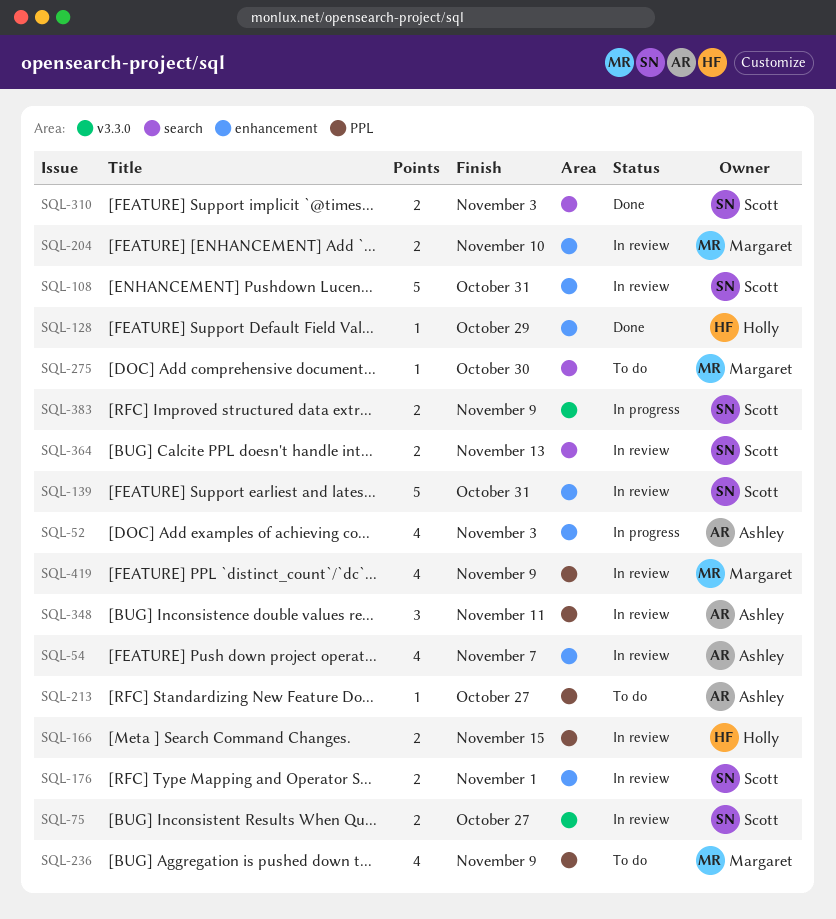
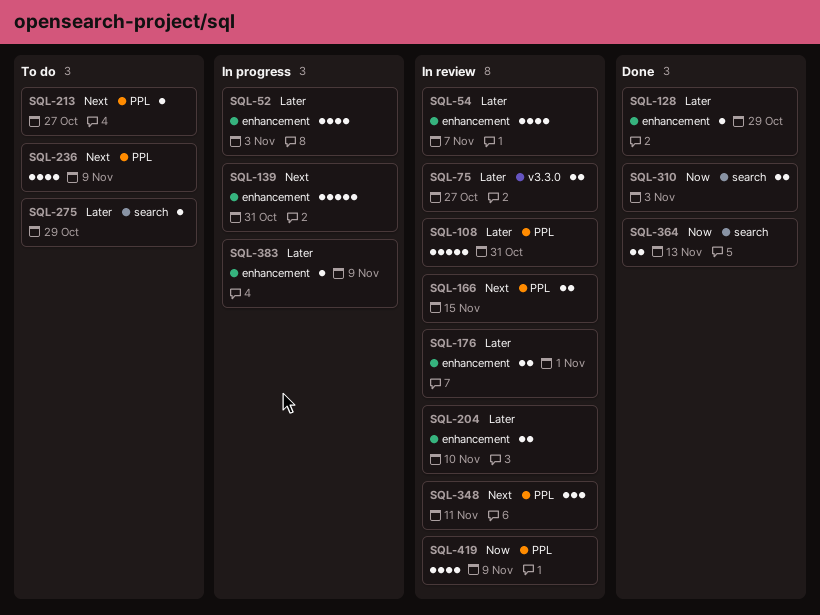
SQL-108, label: enhancement -> PPL
SQL-139, status: In review -> In progress
SQL-275, due: Oct 30 -> Oct 29
SQL-364, status: In review -> Done
SQL-383, label: v3.3.0 -> enhancement
SQL-383, estimate: 2 -> 1

